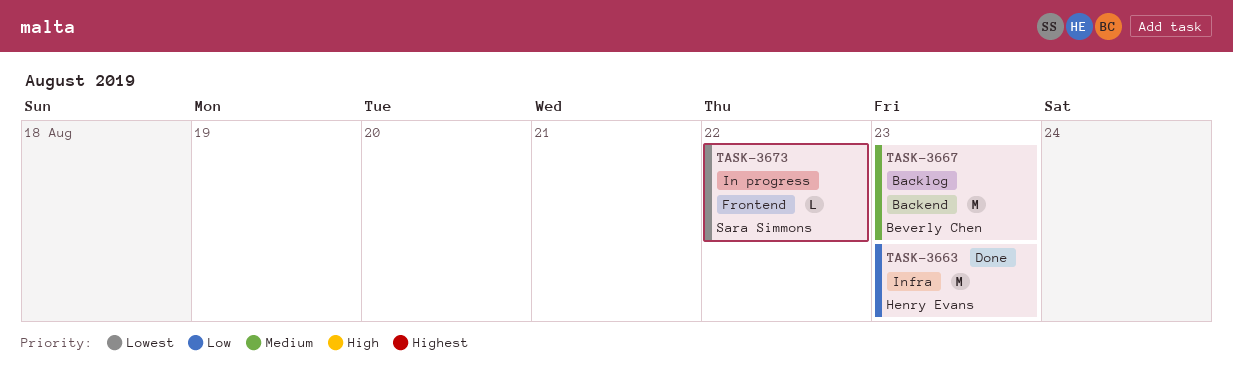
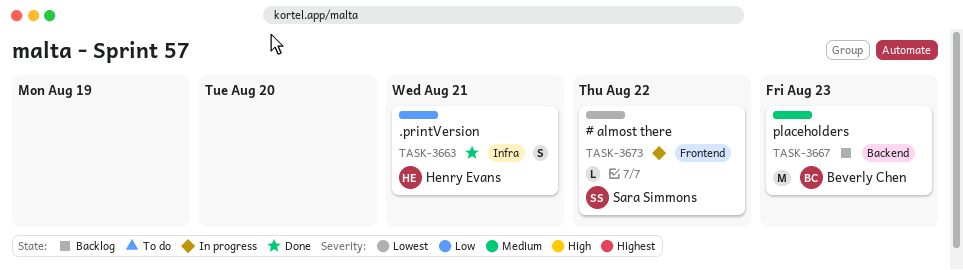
TASK-3663, estimate: M -> S
TASK-3663, due: Aug 23 -> Aug 21

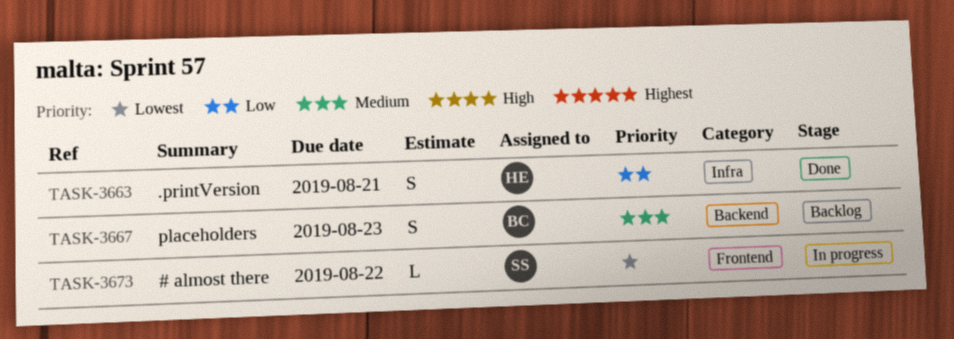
TASK-3667, estimate: M -> S

